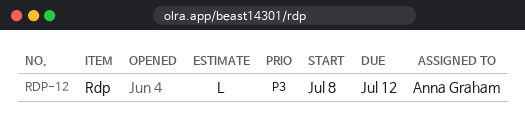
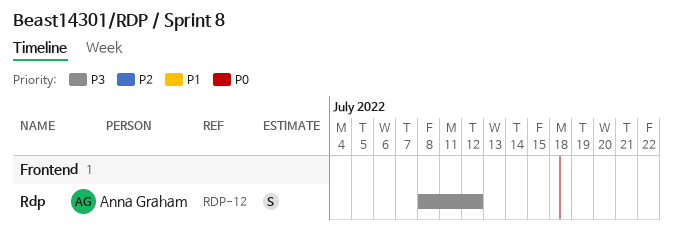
RDP-12, estimate: L -> S

